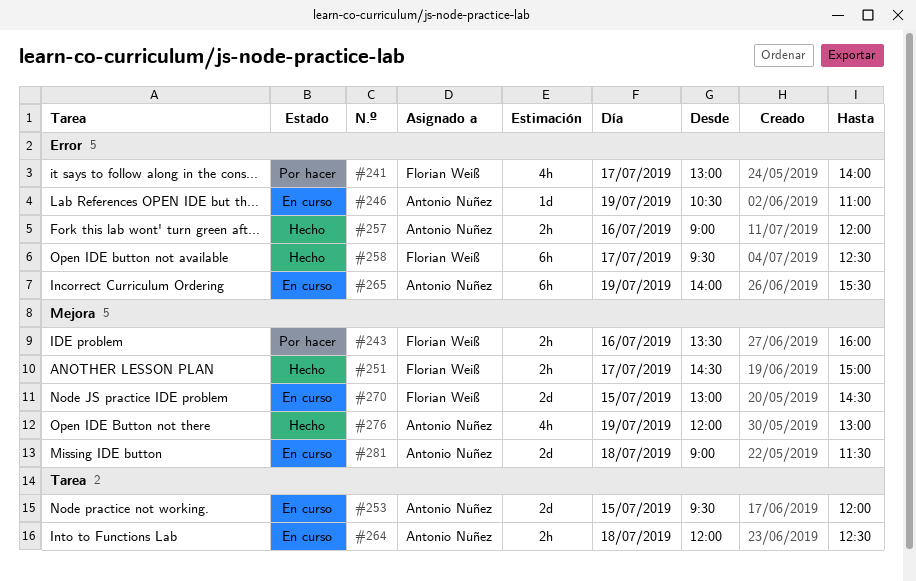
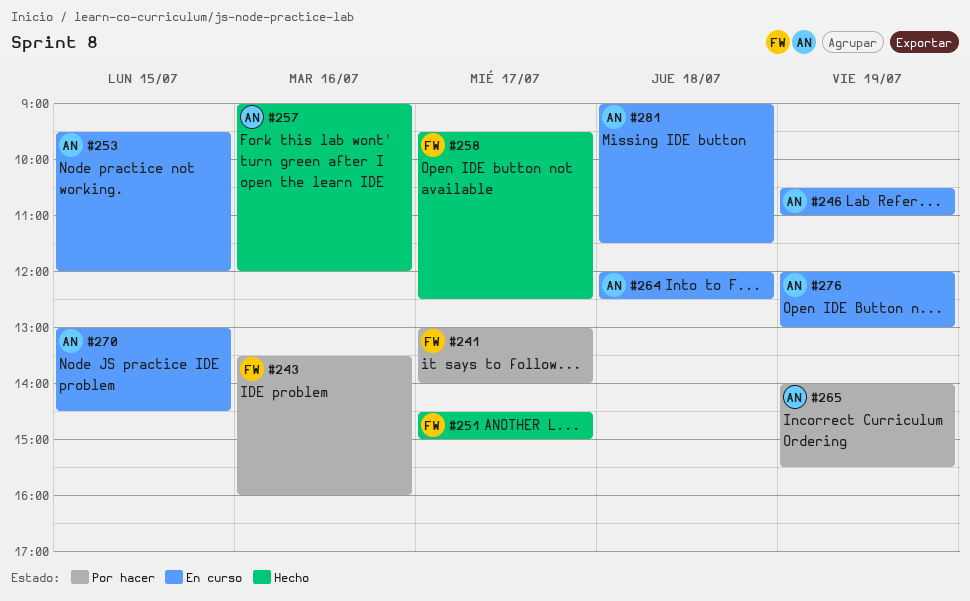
#265, status: En curso -> Por hacer
#270, owner: Florian Weiß -> Antonio Núñez
#276, status: Hecho -> En curso

